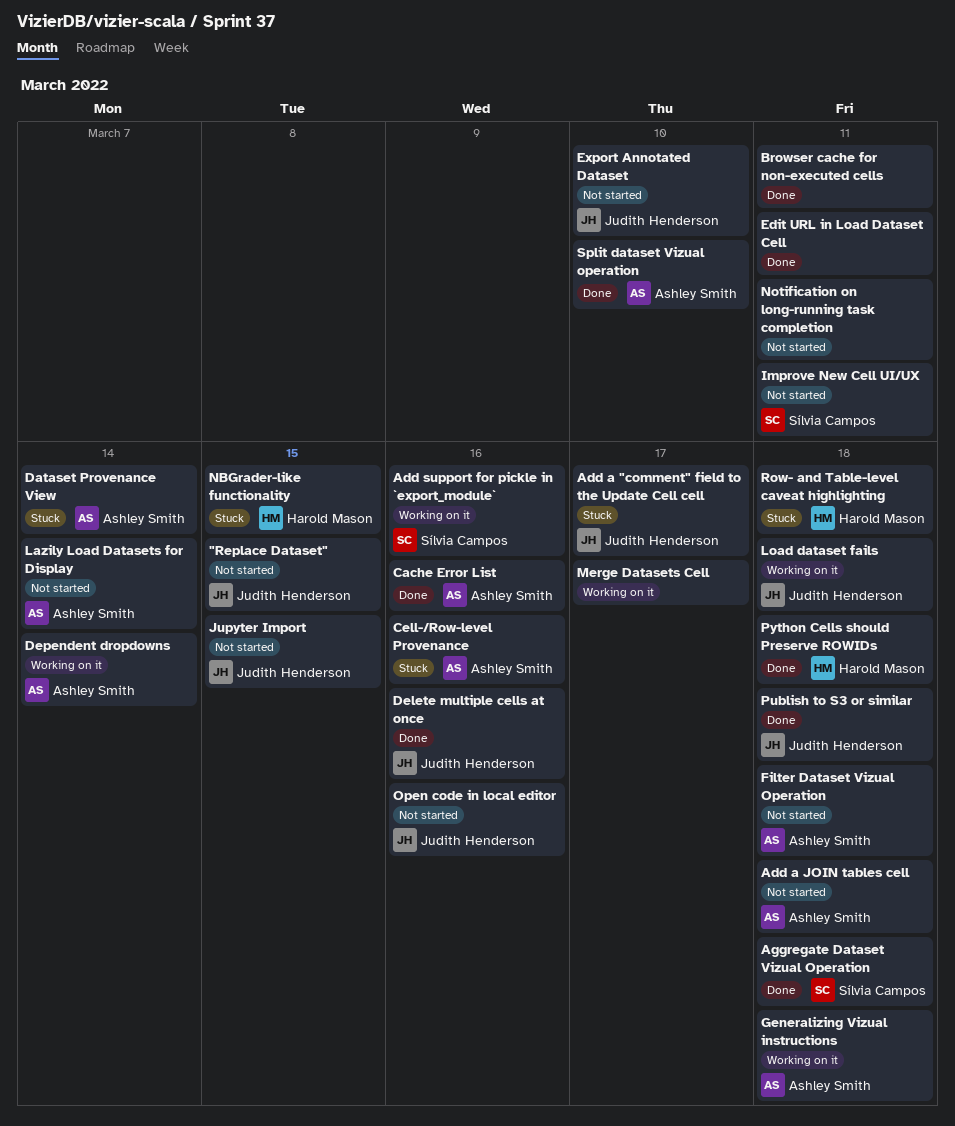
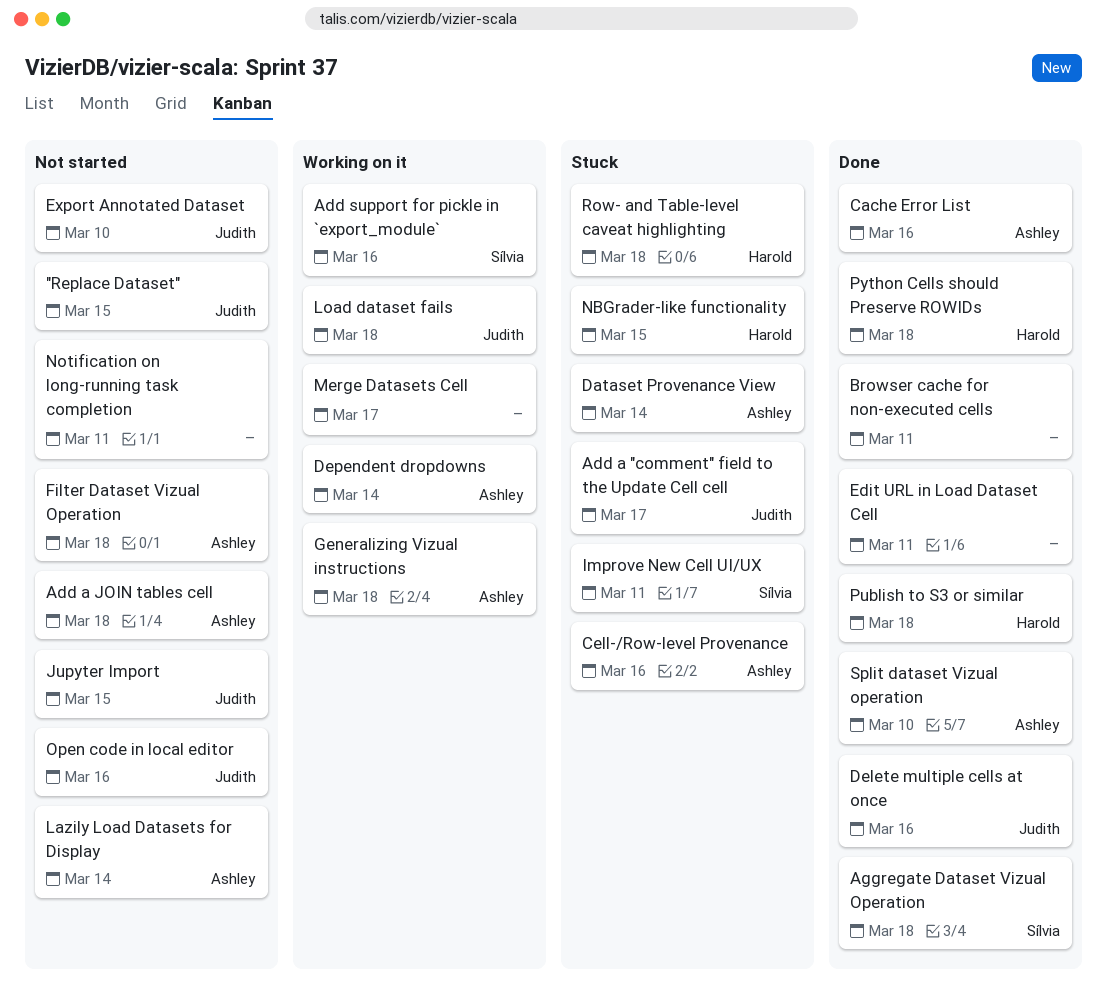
Improve New Cell UI/UX, status: Not started -> Stuck
Publish to S3 or similar, owner: Judith Henderson -> Harold Mason

